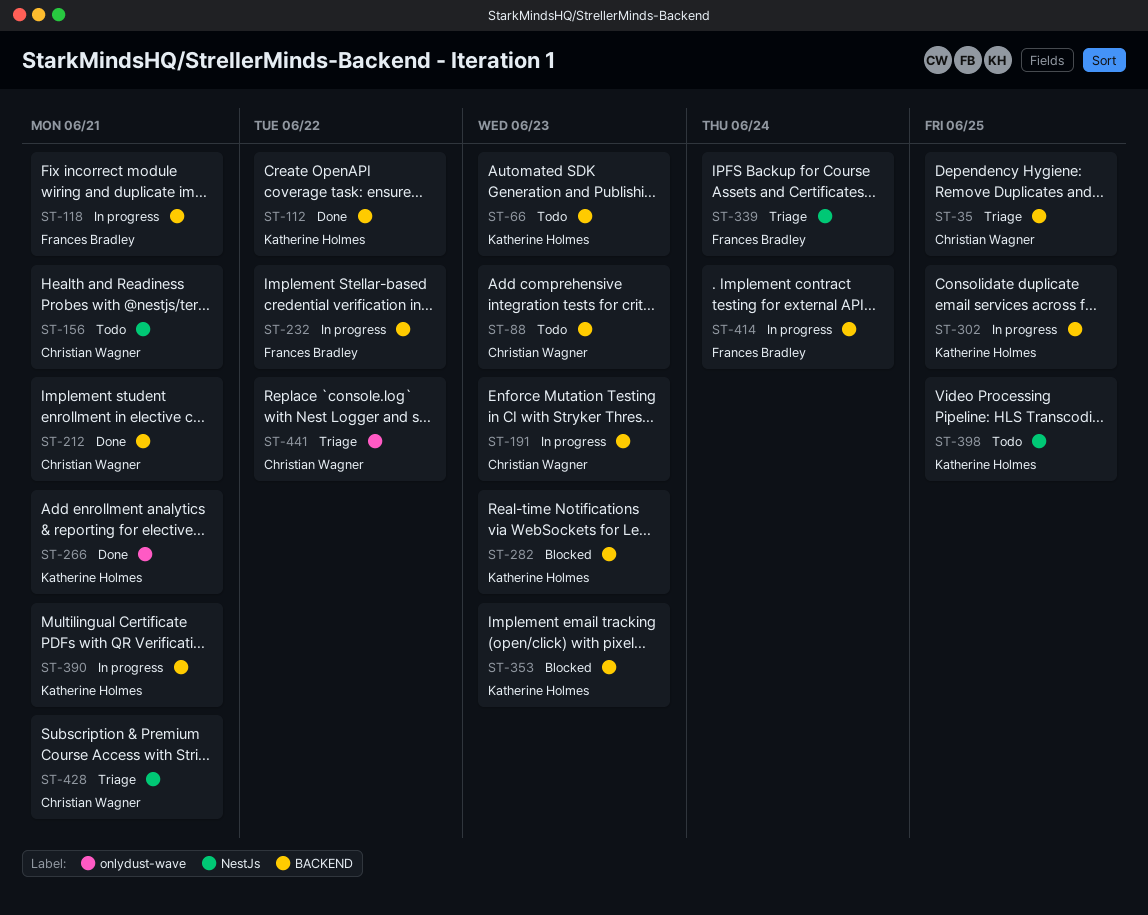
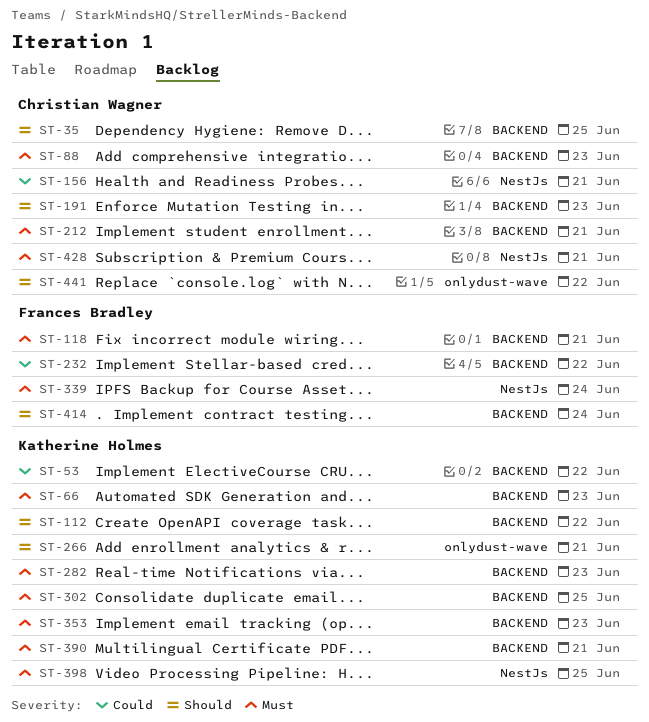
ST-53: none -> present

